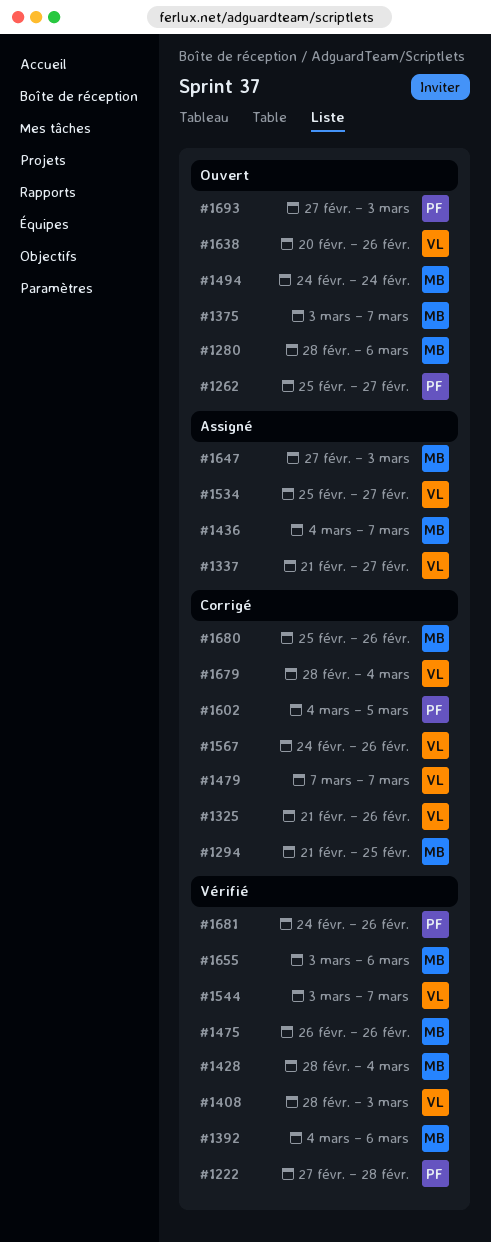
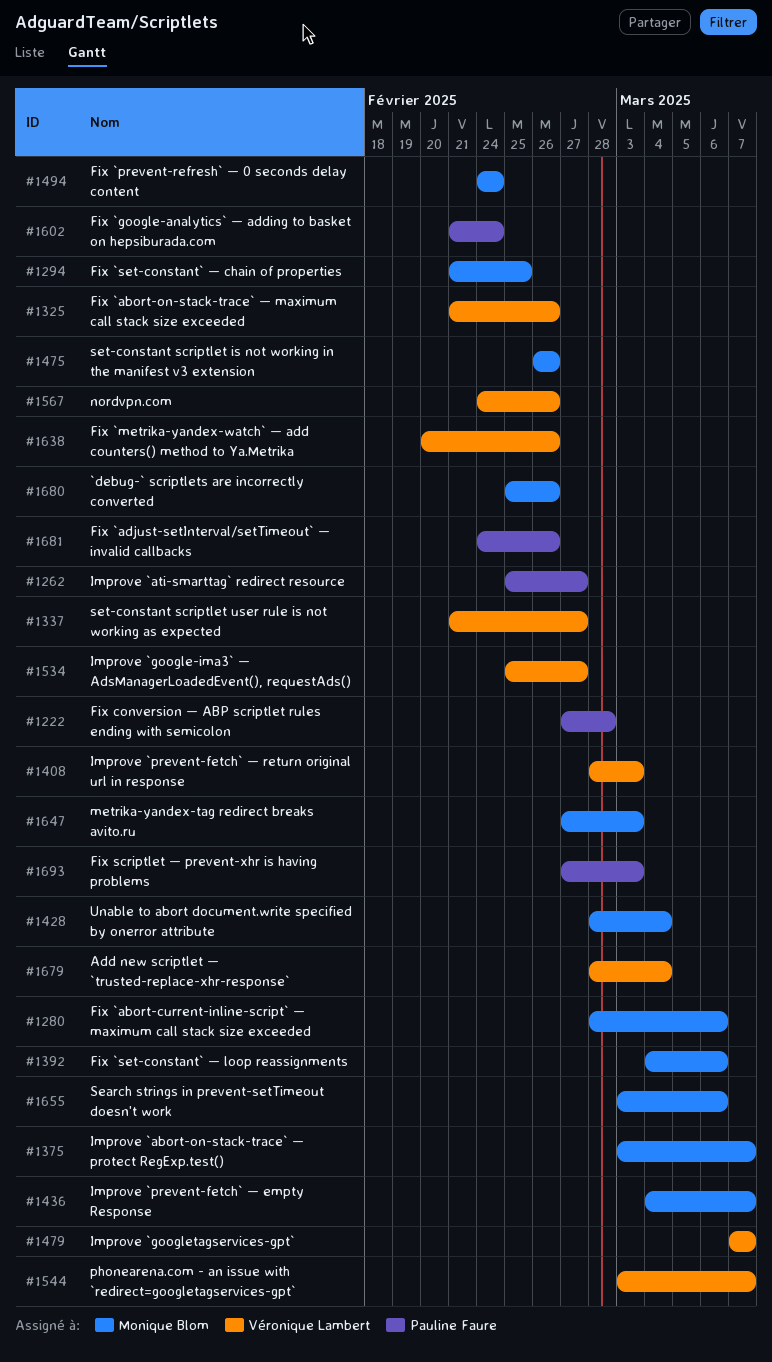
#1602, start: Mar 4 -> Feb 21
#1602, due: Mar 5 -> Feb 24

